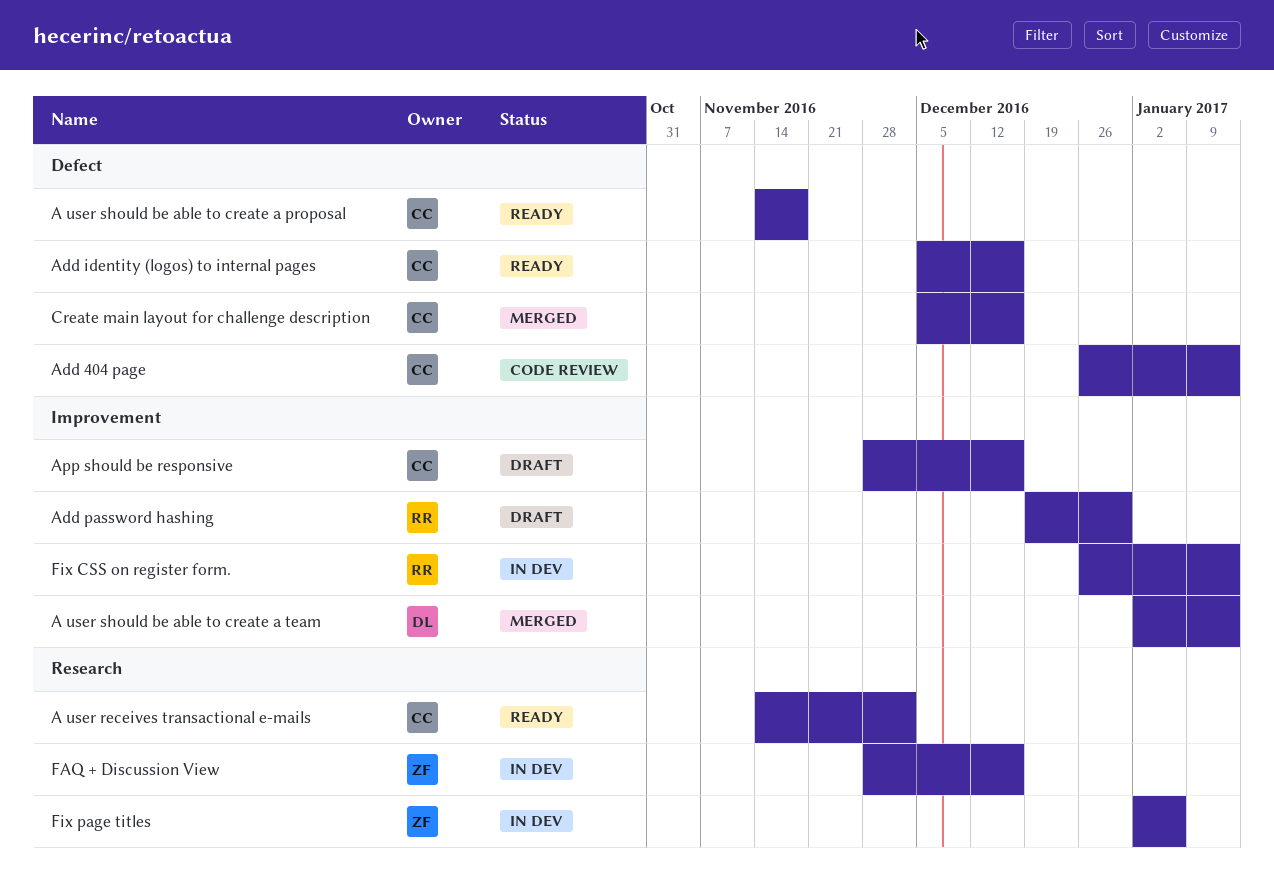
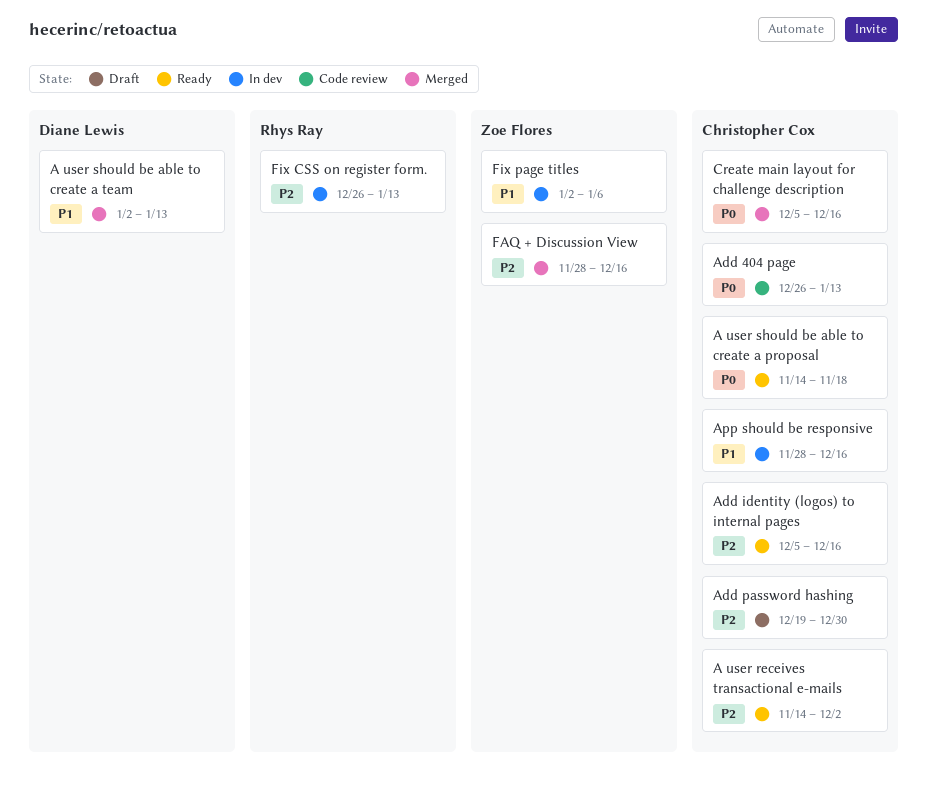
Add password hashing, owner: Rhys Ray -> Christopher Cox
App should be responsive, status: Draft -> In dev
FAQ + Discussion View, status: In dev -> Merged

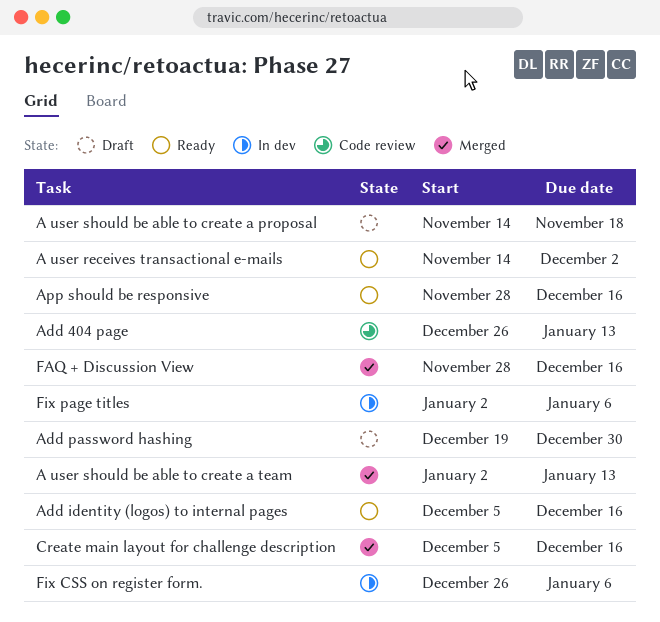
A user should be able to create a proposal, status: Ready -> Draft
App should be responsive, status: In dev -> Ready
Fix CSS on register form., due: Jan 13 -> Jan 6

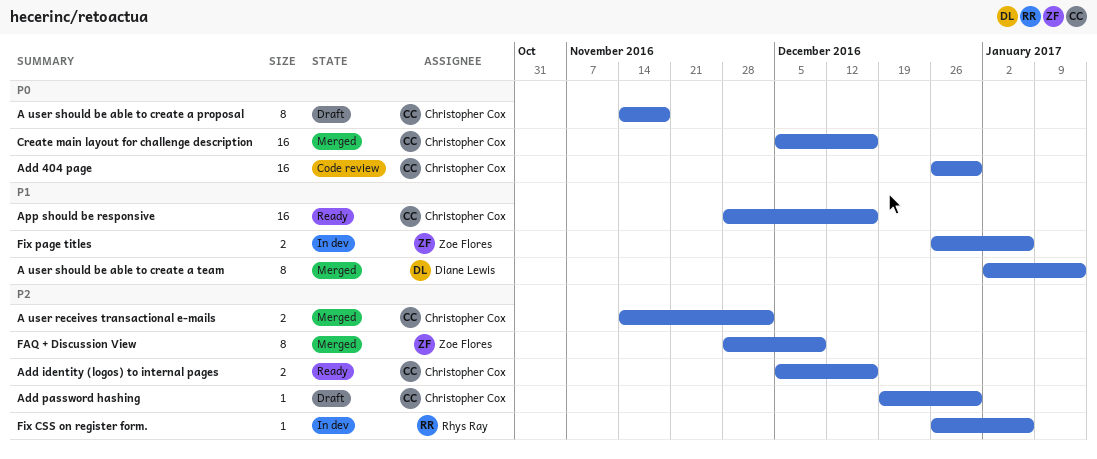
A user receives transactional e-mails, status: Ready -> Merged
Add 404 page, due: Jan 13 -> Dec 30
FAQ + Discussion View, due: Dec 16 -> Dec 9
Fix page titles, start: Jan 2 -> Dec 26

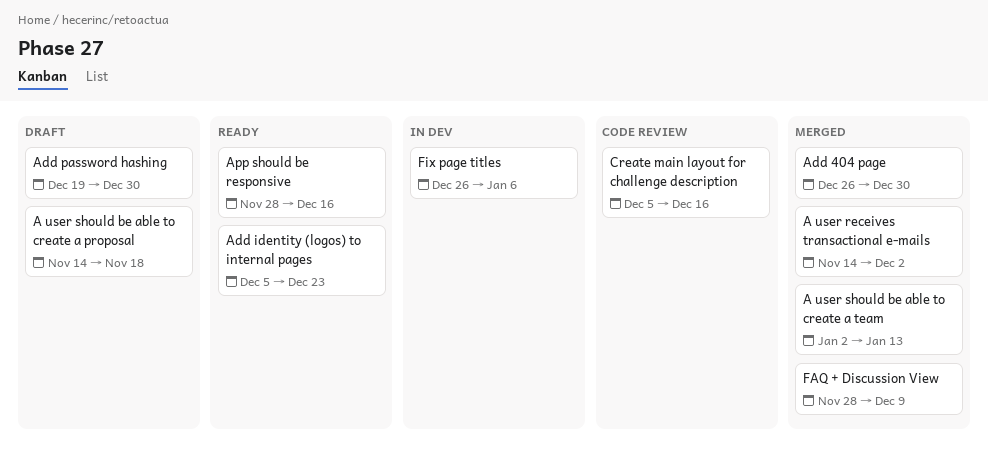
Add 404 page, status: Code review -> Merged
Add identity (logos) to internal pages, due: Dec 16 -> Dec 23
Create main layout for challenge description, status: Merged -> Code review
Fix CSS on register form.: present -> none

